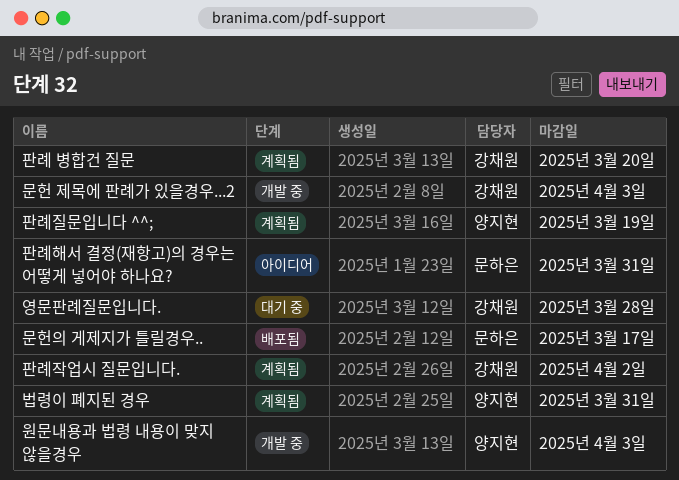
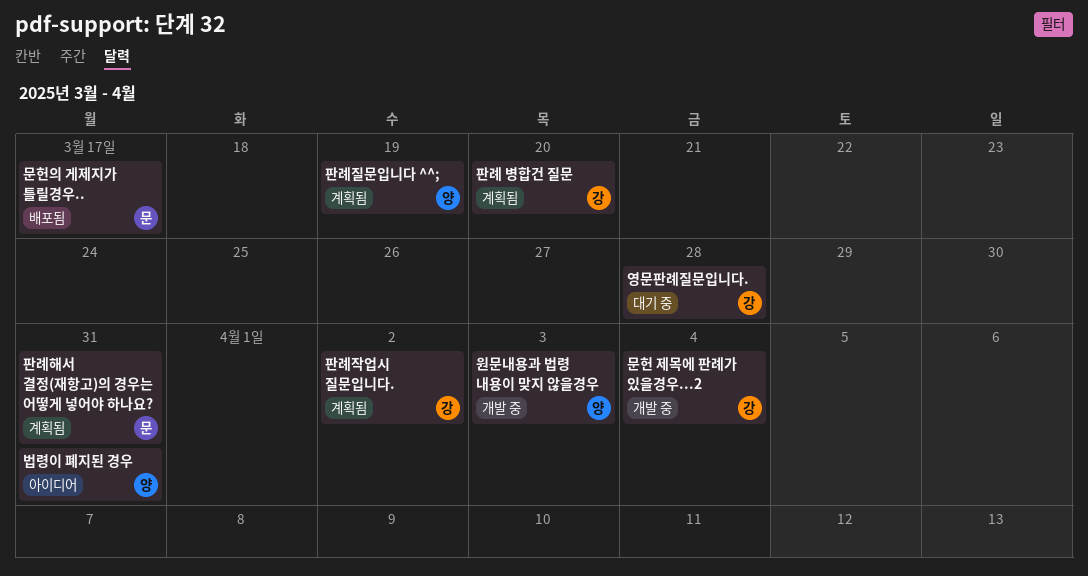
문헌 제목에 판례가 있을경우...2, due: Apr 3 -> Apr 4
법령이 폐지된 경우, status: 계획됨 -> 아이디어
판례해서 결정(재항고)의 경우는 어떻게 넣어야 하나요?, status: 아이디어 -> 계획됨

